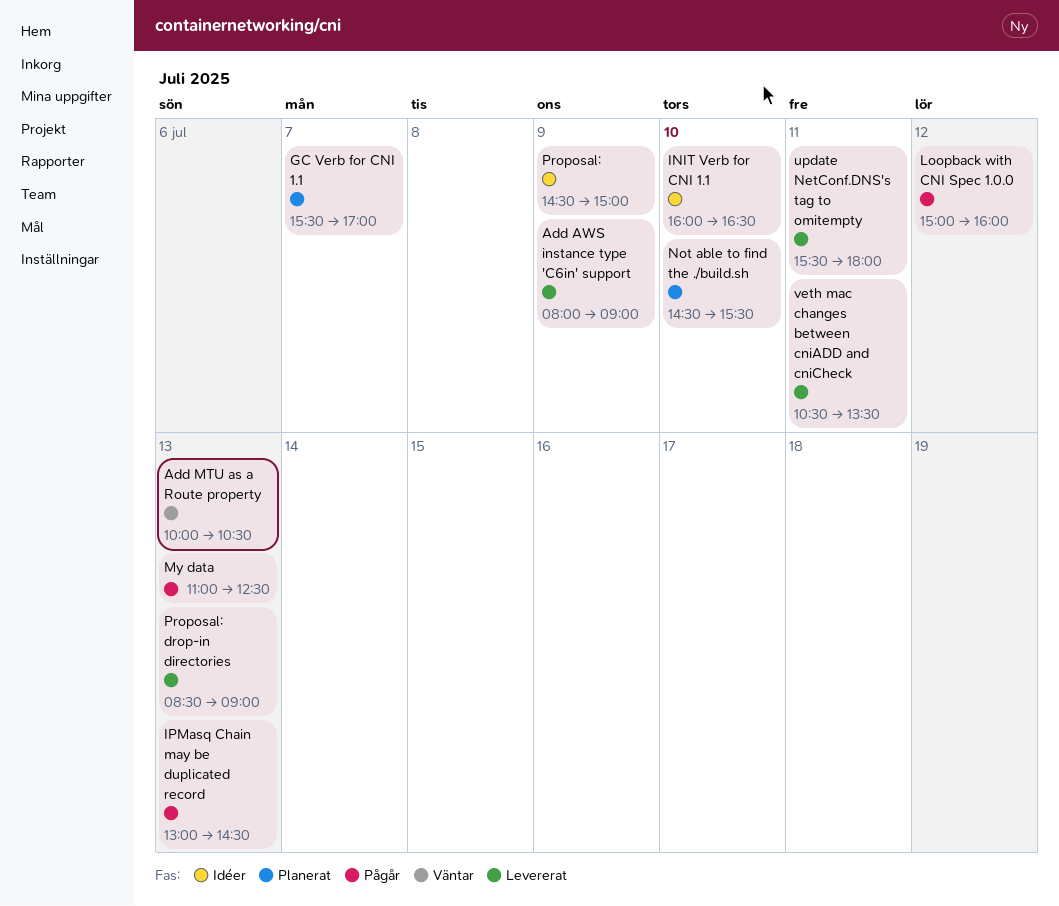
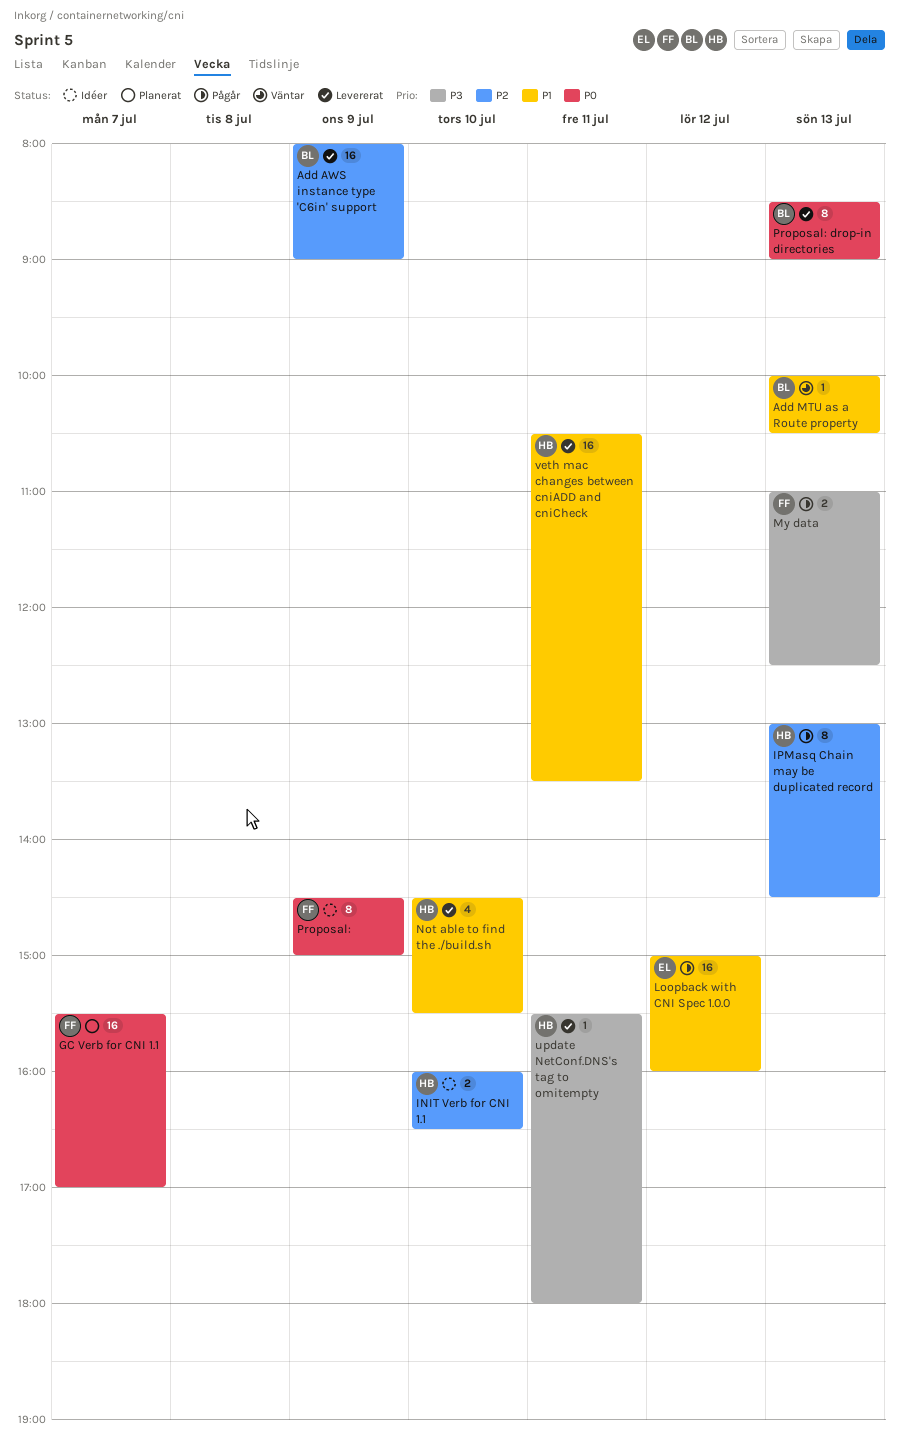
Not able to find the ./build.sh, status: Planerat -> Levererat

